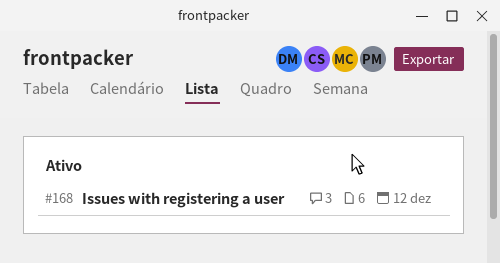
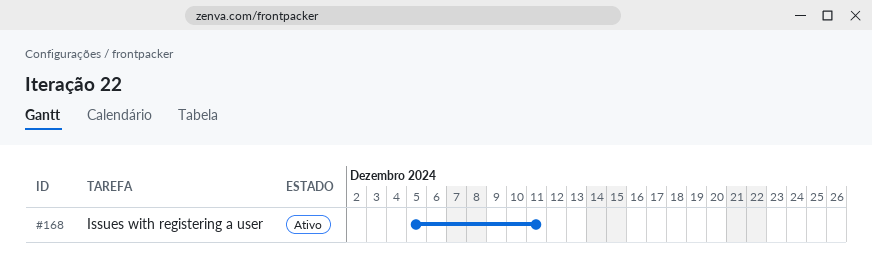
#168, due: Dec 12 -> Dec 11

